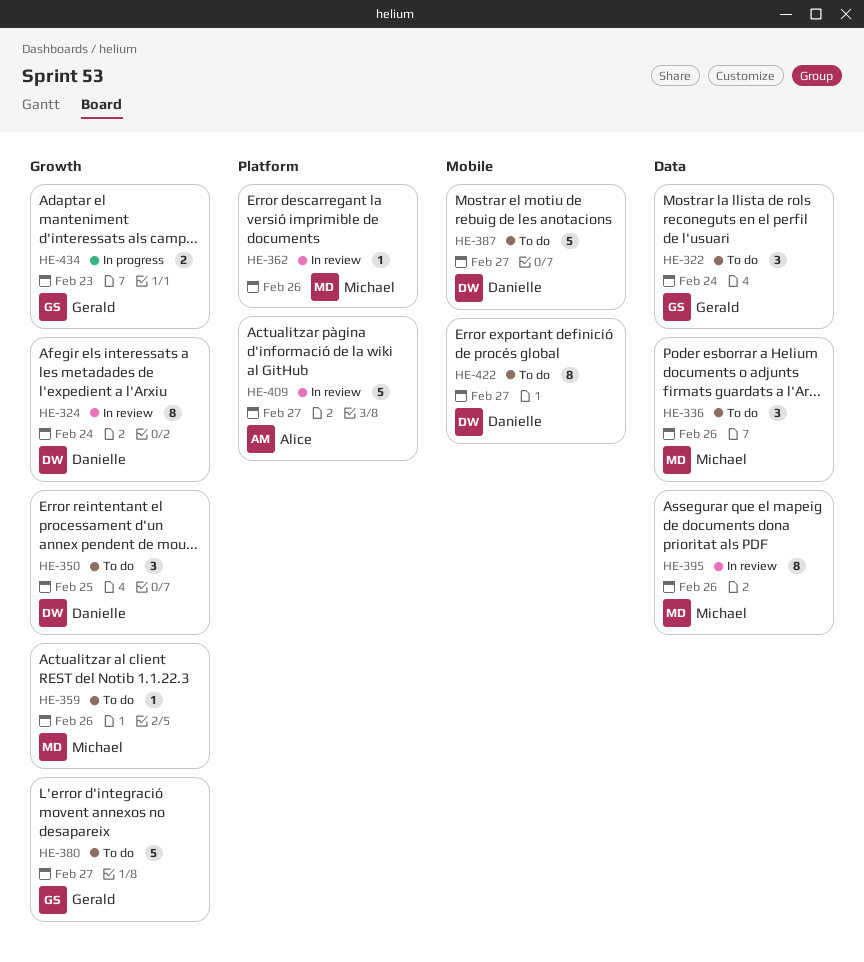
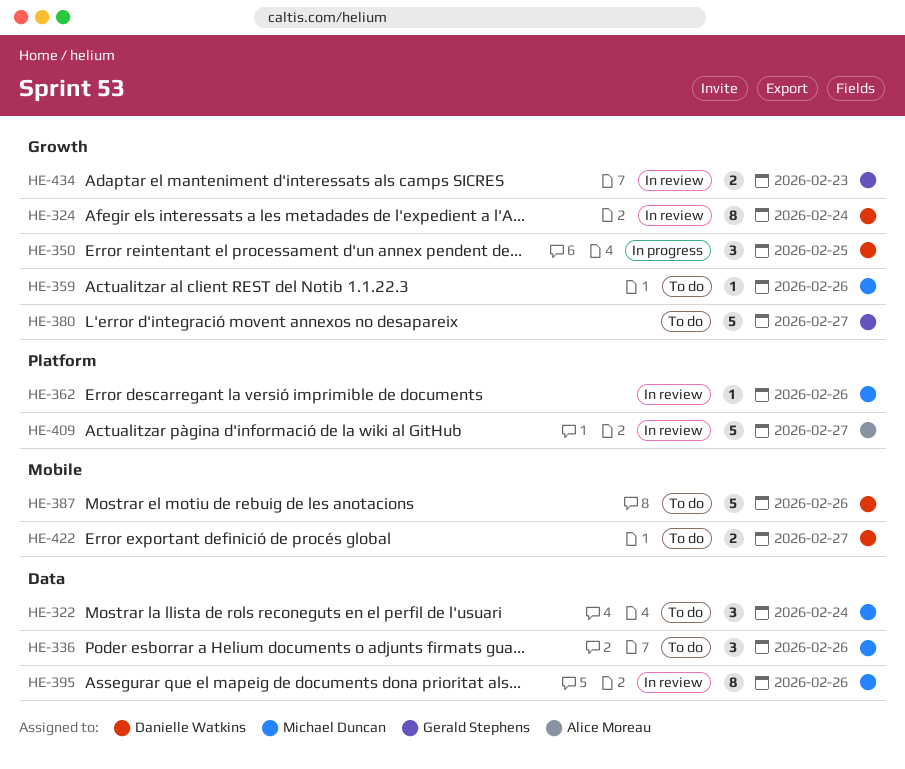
HE-322, owner: Gerald Stephens -> Michael Duncan
HE-350, status: To do -> In progress
HE-387, due: Feb 27 -> Feb 26
HE-422, estimate: 8 -> 2
HE-434, status: In progress -> In review

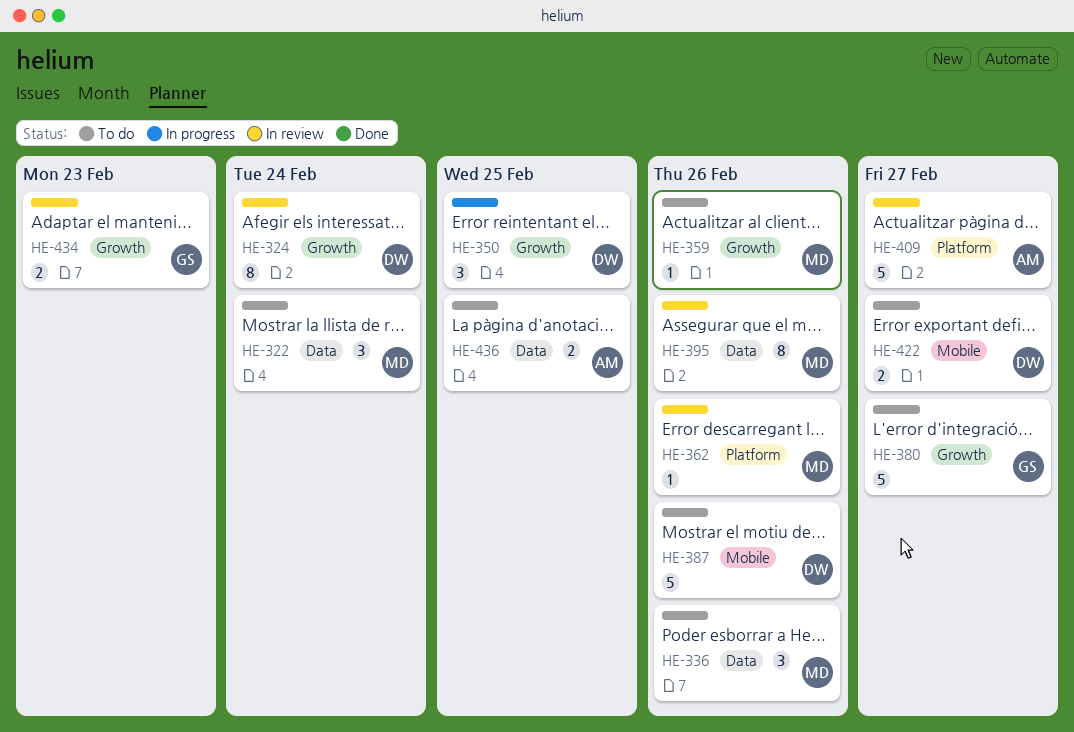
HE-436: none -> present

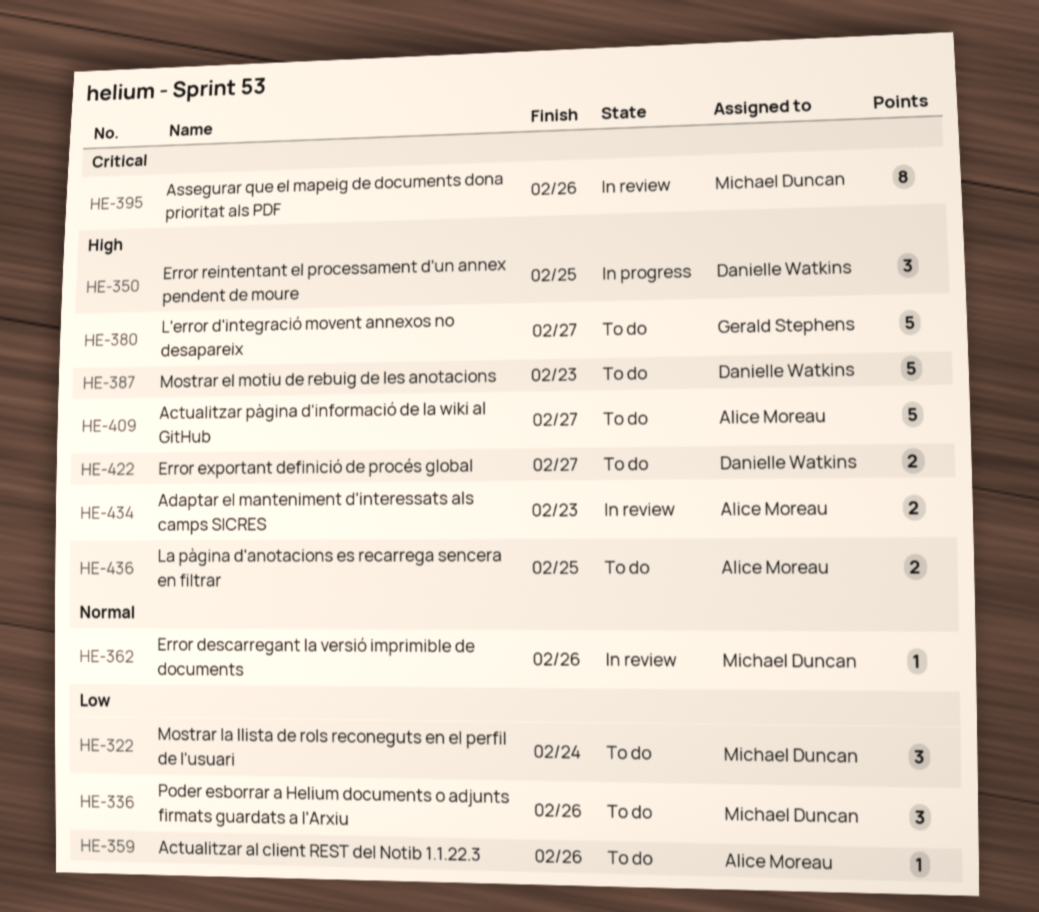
HE-324: present -> none
HE-359, owner: Michael Duncan -> Alice Moreau
HE-387, due: Feb 26 -> Feb 23
HE-409, status: In review -> To do
HE-434, owner: Gerald Stephens -> Alice Moreau

